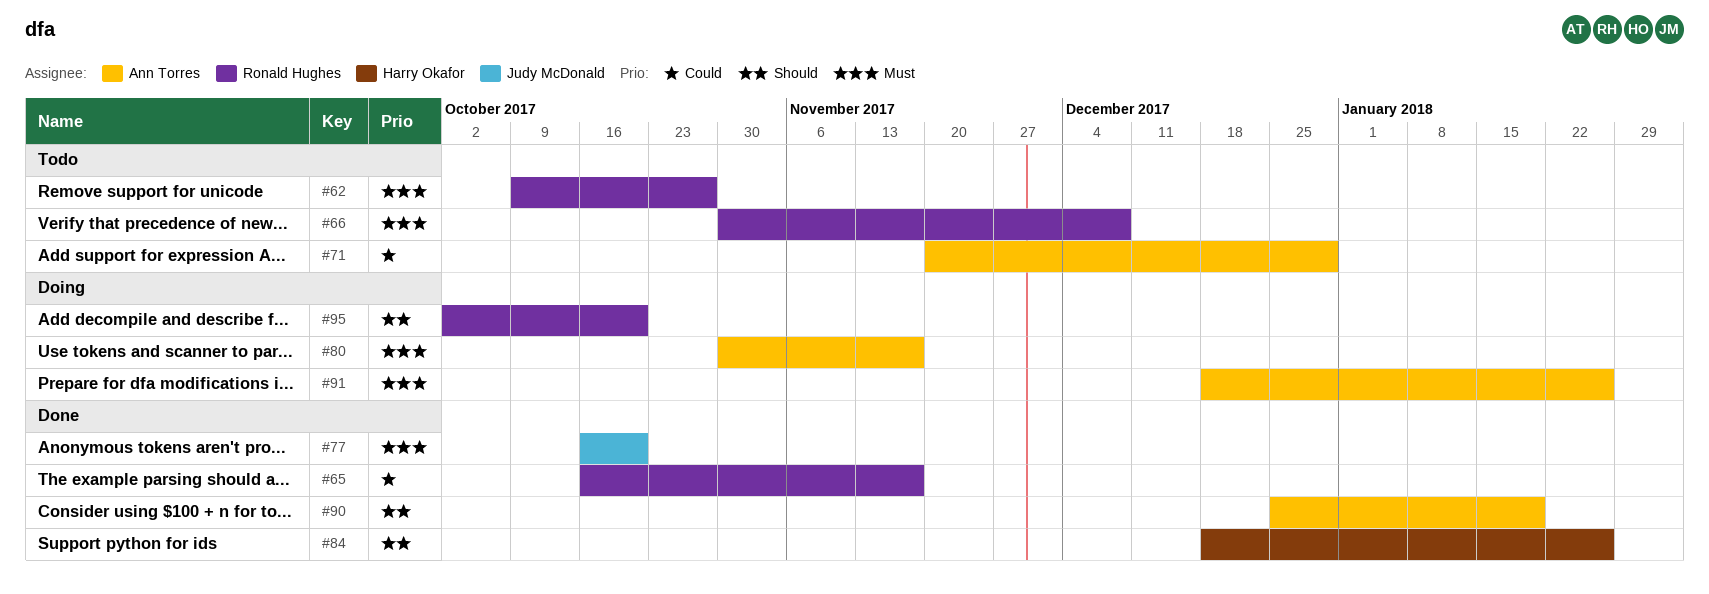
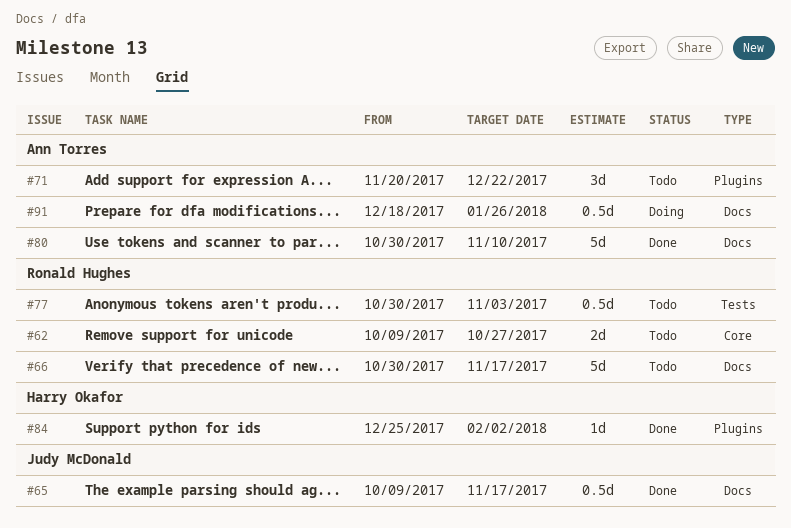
#65, owner: Ronald Hughes -> Judy McDonald
#65, start: Oct 16 -> Oct 9
#66, due: Dec 8 -> Nov 17
#71, due: Dec 29 -> Dec 22
#77, status: Done -> Todo
#77, owner: Judy McDonald -> Ronald Hughes
#77, start: Oct 16 -> Oct 30
#77, due: Oct 20 -> Nov 3
#80, status: Doing -> Done
#80, due: Nov 17 -> Nov 10
#84, start: Dec 18 -> Dec 25
#84, due: Jan 26 -> Feb 2
#90: present -> none
#95: present -> none

